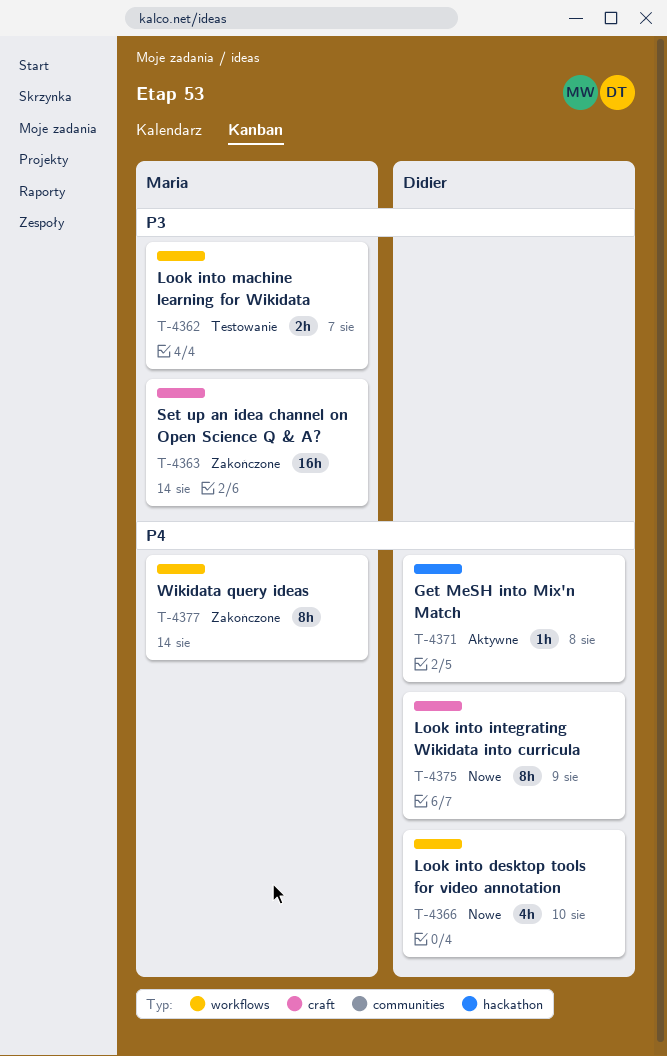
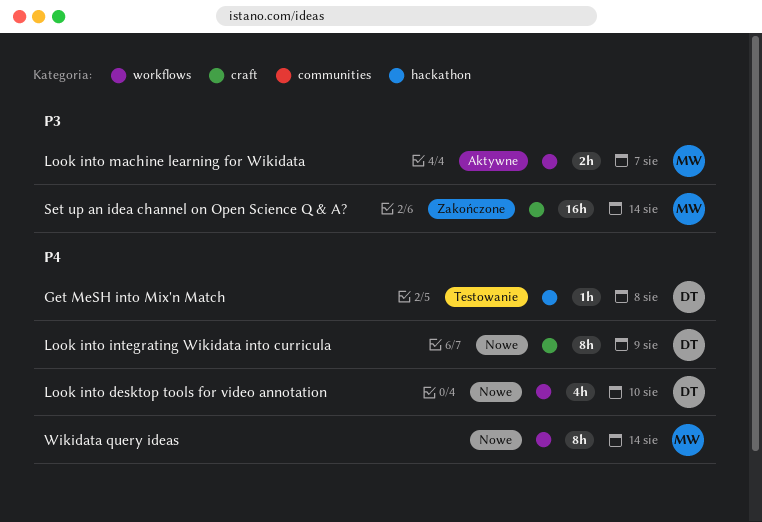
Get MeSH into Mix'n Match, status: Aktywne -> Testowanie
Look into machine learning for Wikidata, status: Testowanie -> Aktywne
Wikidata query ideas, status: Zakończone -> Nowe

